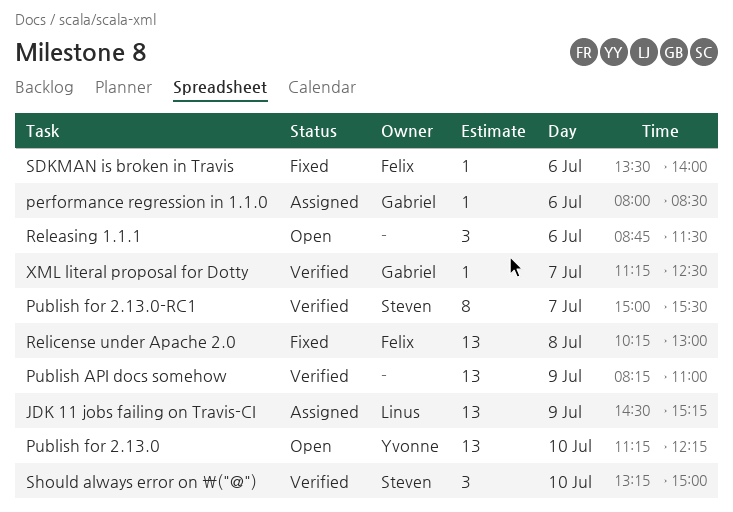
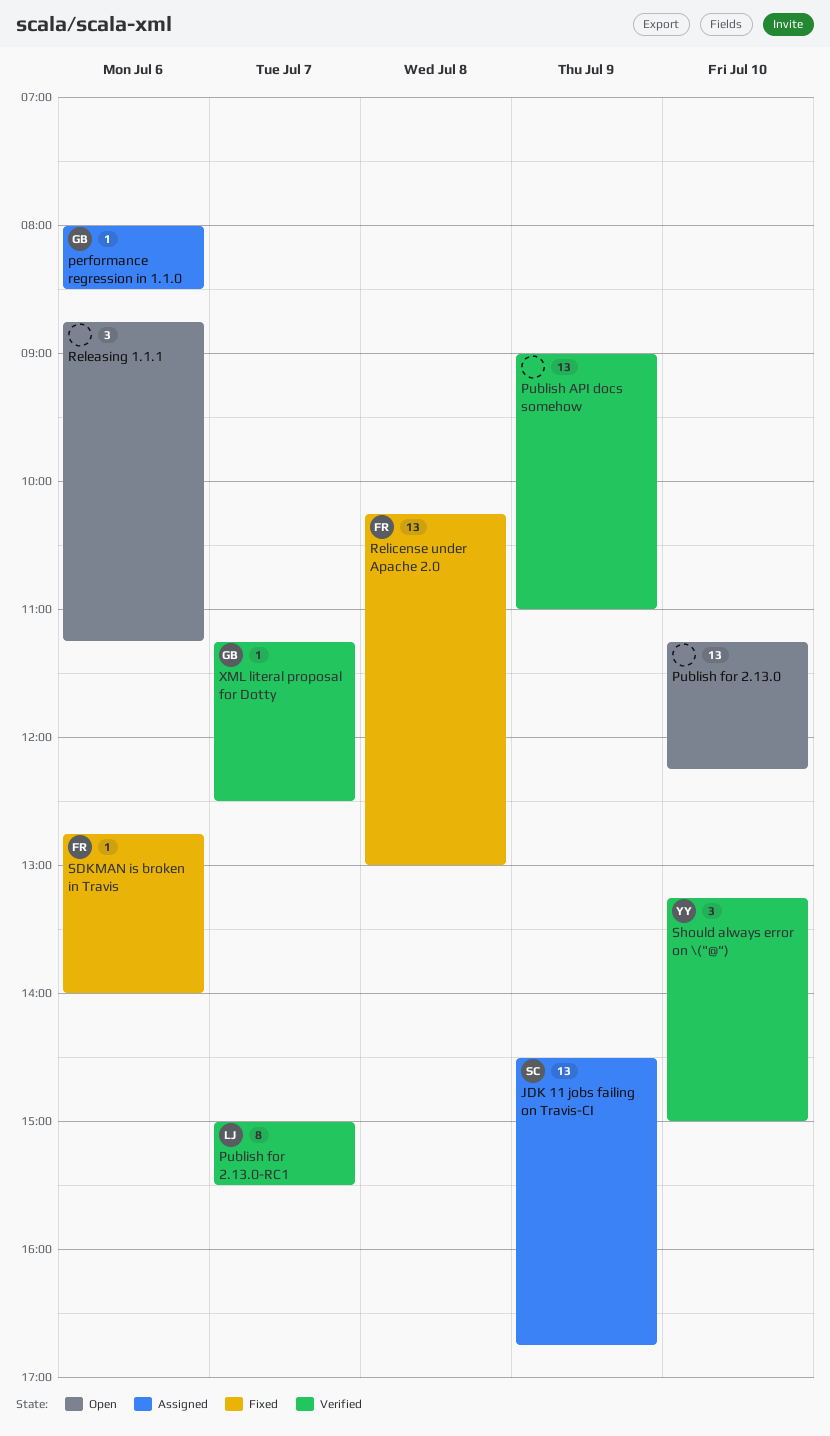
JDK 11 jobs failing on Travis-CI, owner: Linus -> Steven
JDK 11 jobs failing on Travis-CI, ends: 15:15 -> 16:45
Publish API docs somehow, begins: 08:15 -> 09:00
Publish for 2.13.0, owner: Yvonne -> none
Publish for 2.13.0-RC1, owner: Steven -> Linus
Releasing 1.1.1, ends: 11:30 -> 11:15
SDKMAN is broken in Travis, begins: 13:30 -> 12:45
Should always error on \("@"), owner: Steven -> Yvonne

